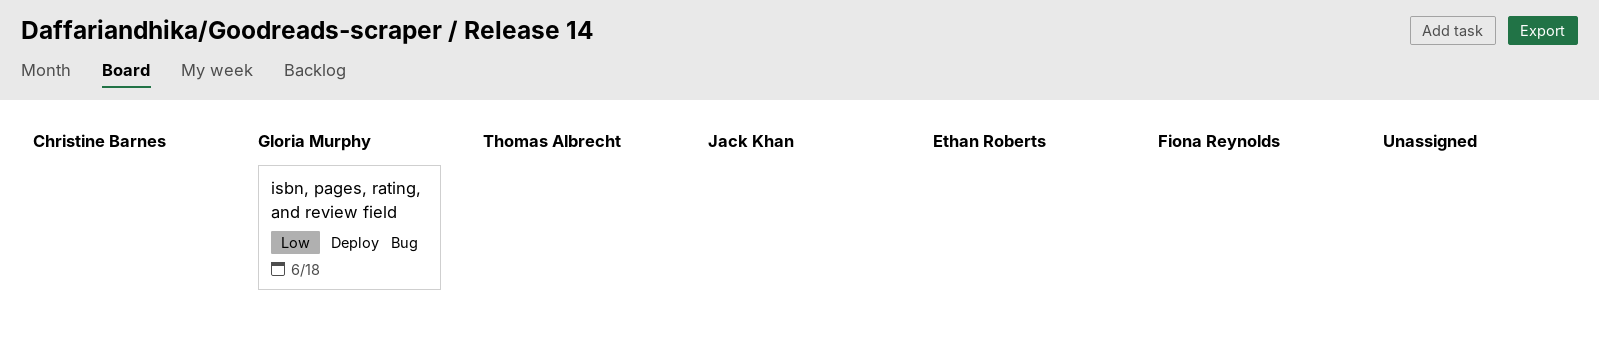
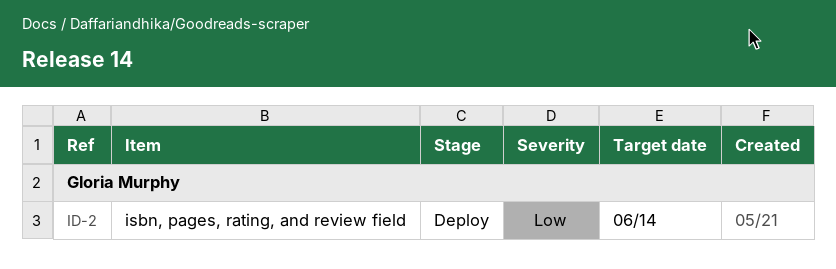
isbn, pages, rating, and review field, due: Jun 18 -> Jun 14

